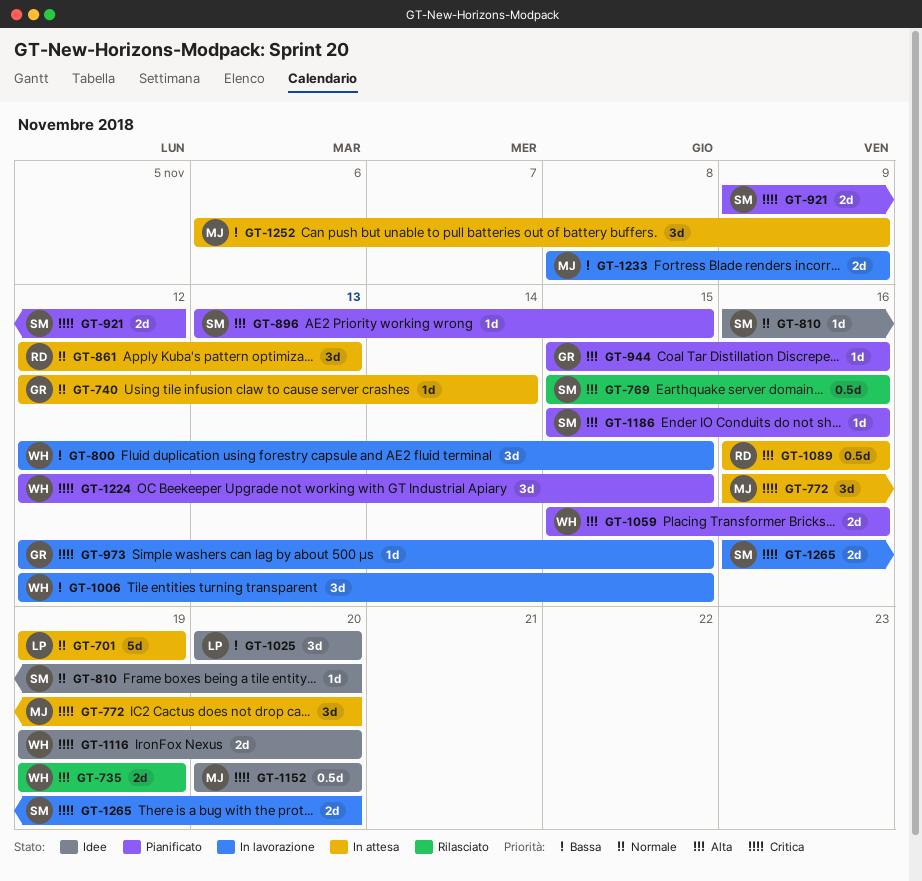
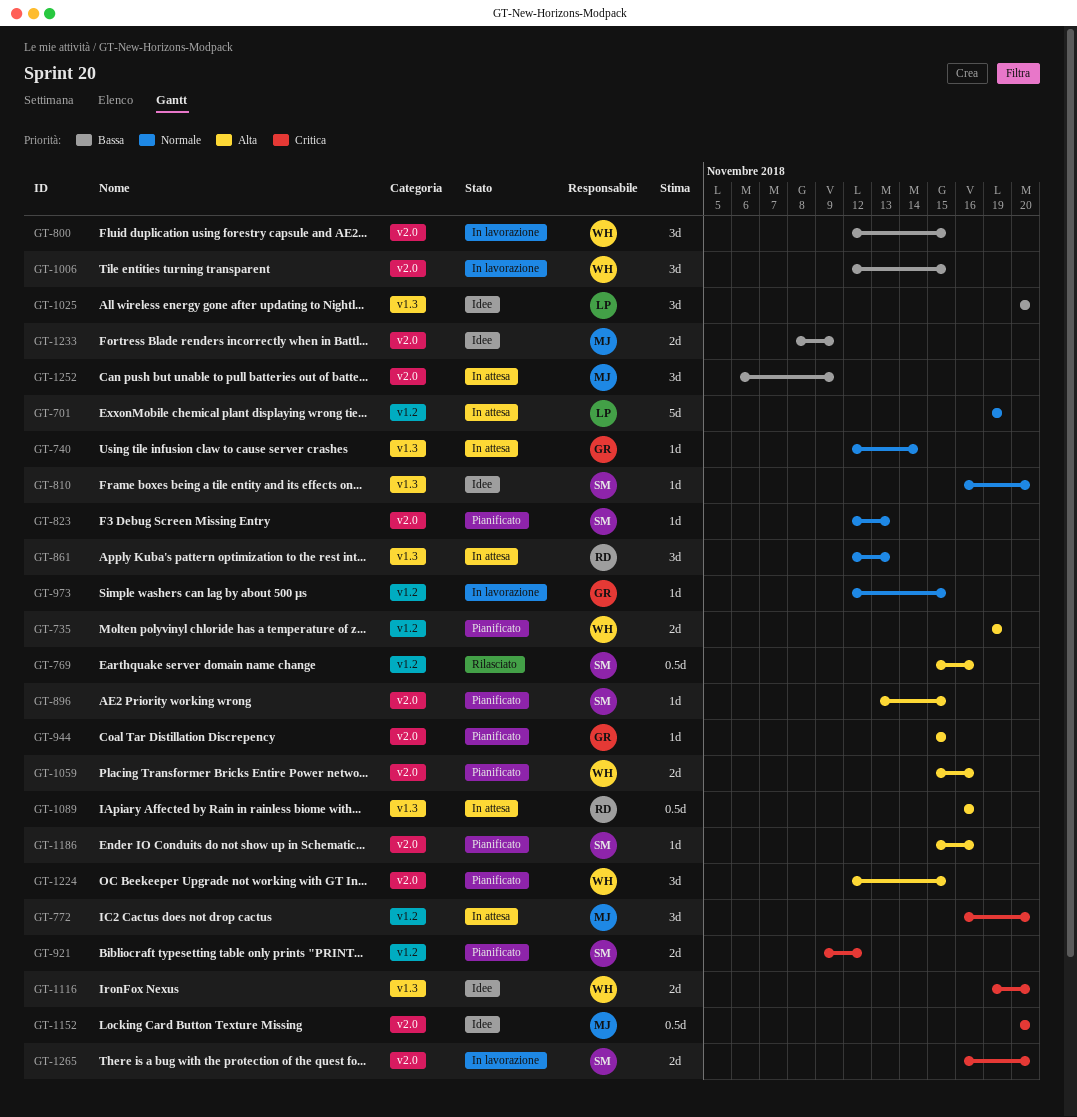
GT-735, status: Rilasciato -> Pianificato
GT-823: none -> present
GT-944, due: Nov 16 -> Nov 15
GT-973, priority: Critica -> Normale
GT-1224, priority: Critica -> Alta
GT-1233, status: In lavorazione -> Idee

